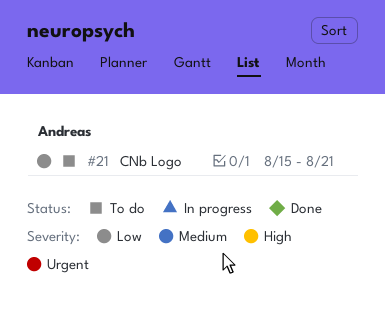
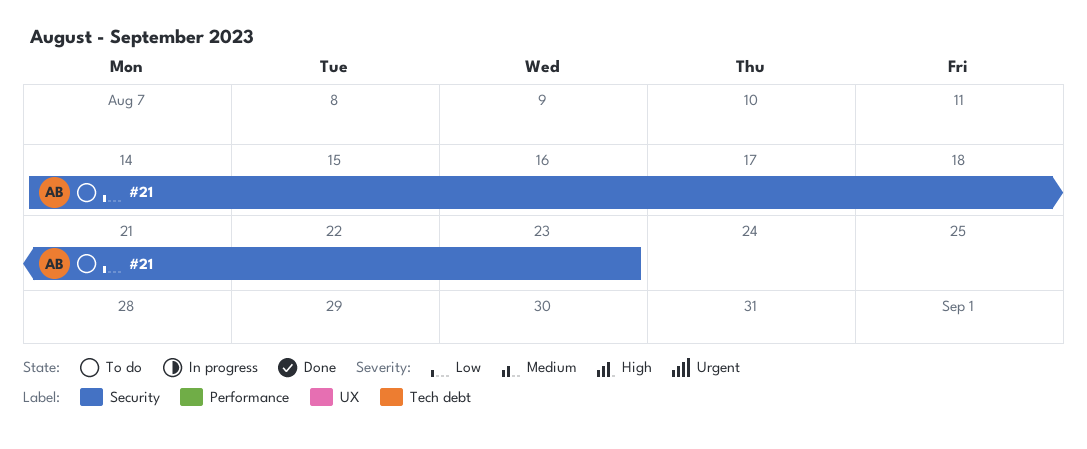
#21, start: Aug 15 -> Aug 14
#21, due: Aug 21 -> Aug 23

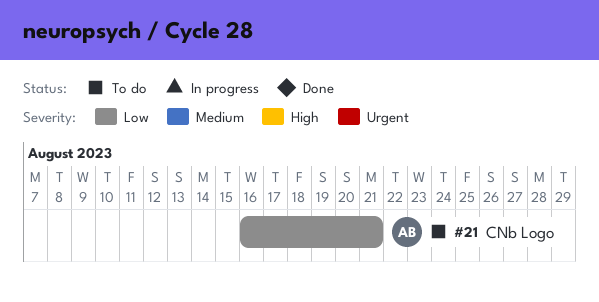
#21, start: Aug 14 -> Aug 16
#21, due: Aug 23 -> Aug 21

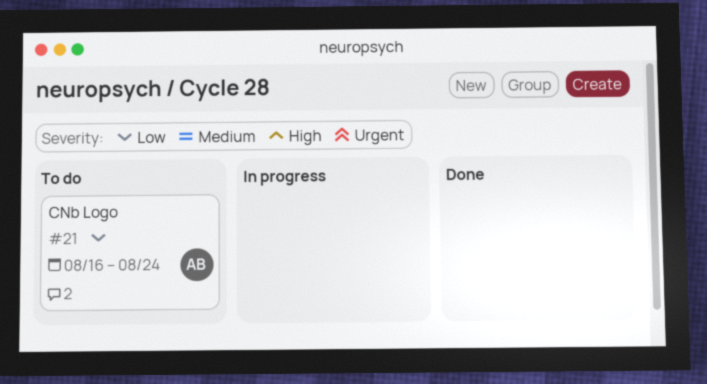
#21, due: Aug 21 -> Aug 24

